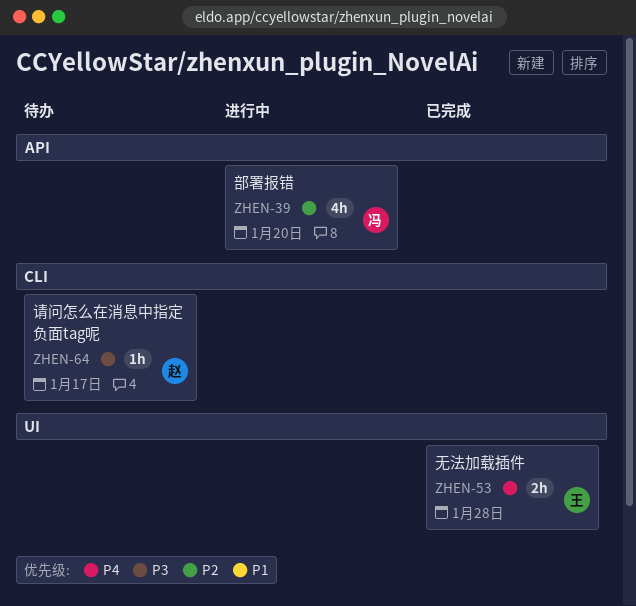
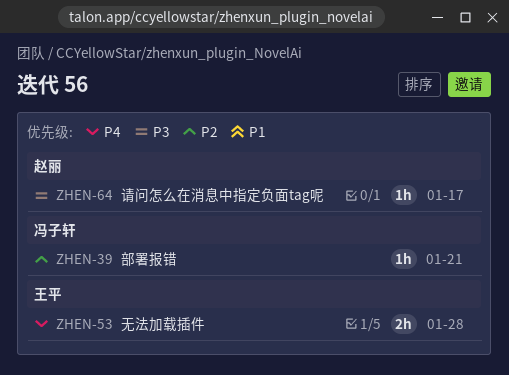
ZHEN-39, estimate: 4h -> 1h
ZHEN-39, due: Jan 20 -> Jan 21

